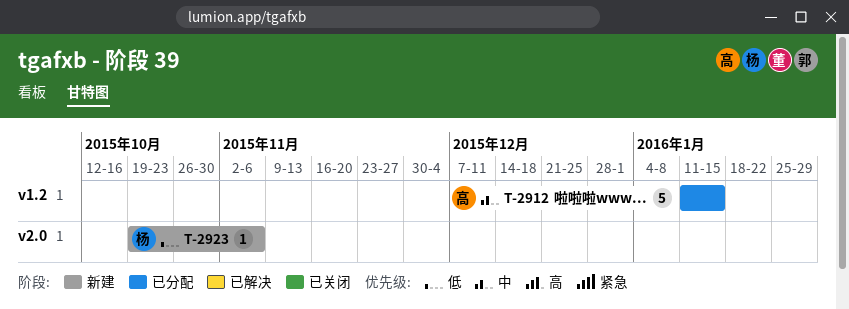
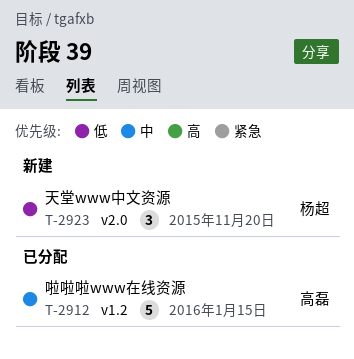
T-2923, estimate: 1 -> 3
T-2923, due: Nov 6 -> Nov 20

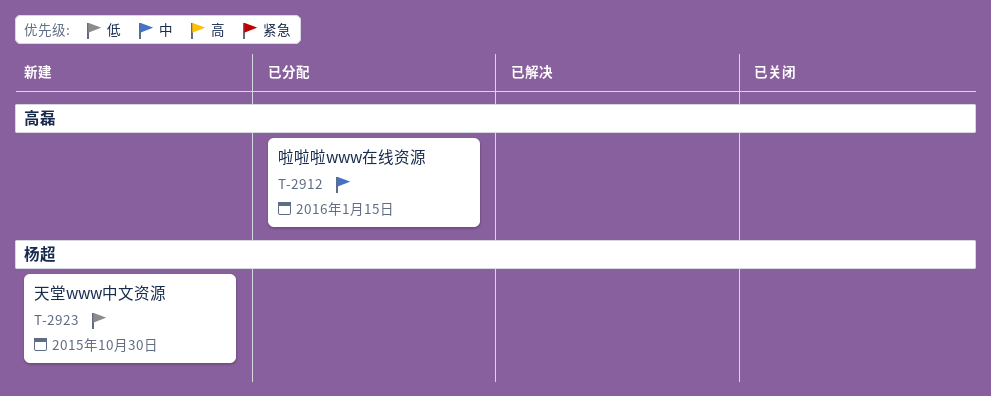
T-2923, due: Nov 20 -> Oct 30

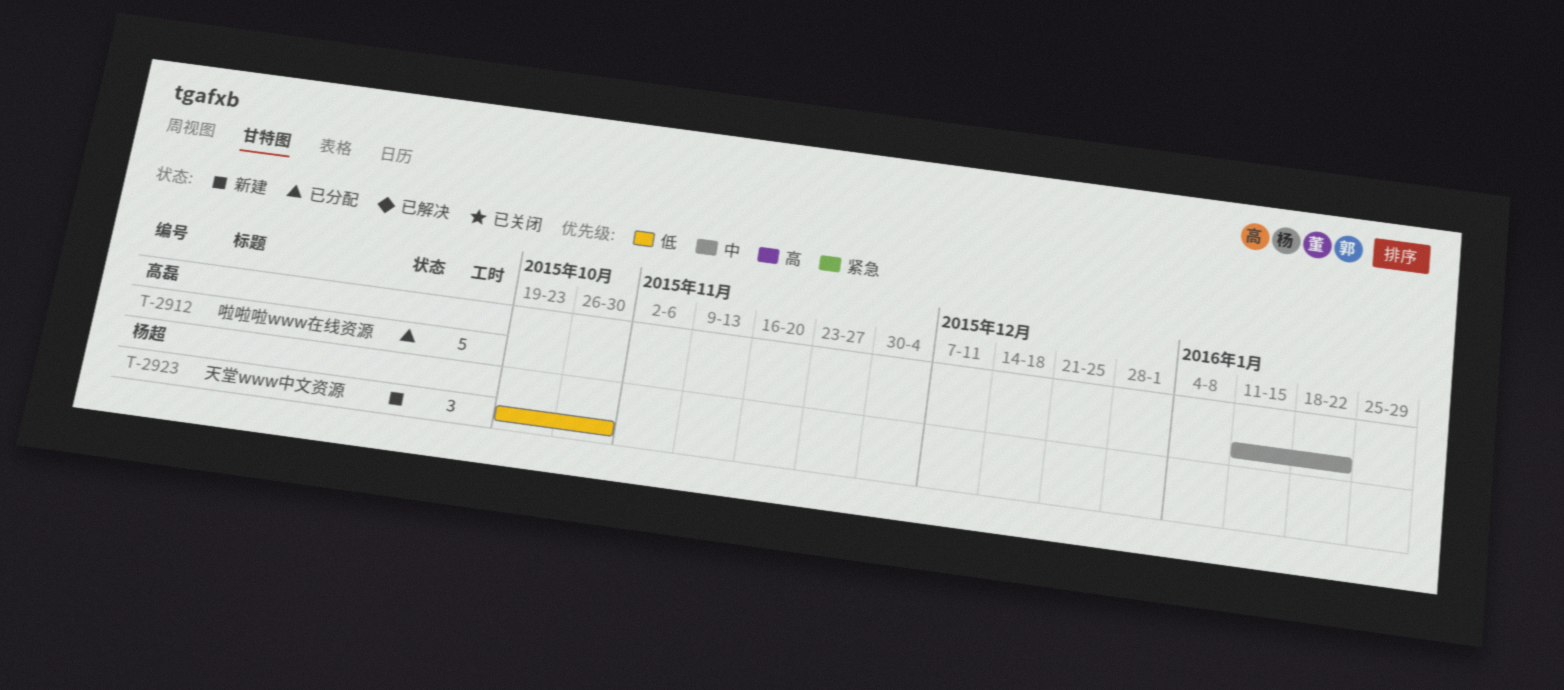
T-2912, due: Jan 15 -> Jan 22

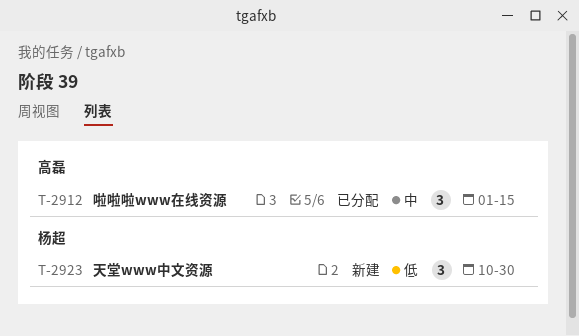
T-2912, estimate: 5 -> 3
T-2912, due: Jan 22 -> Jan 15

